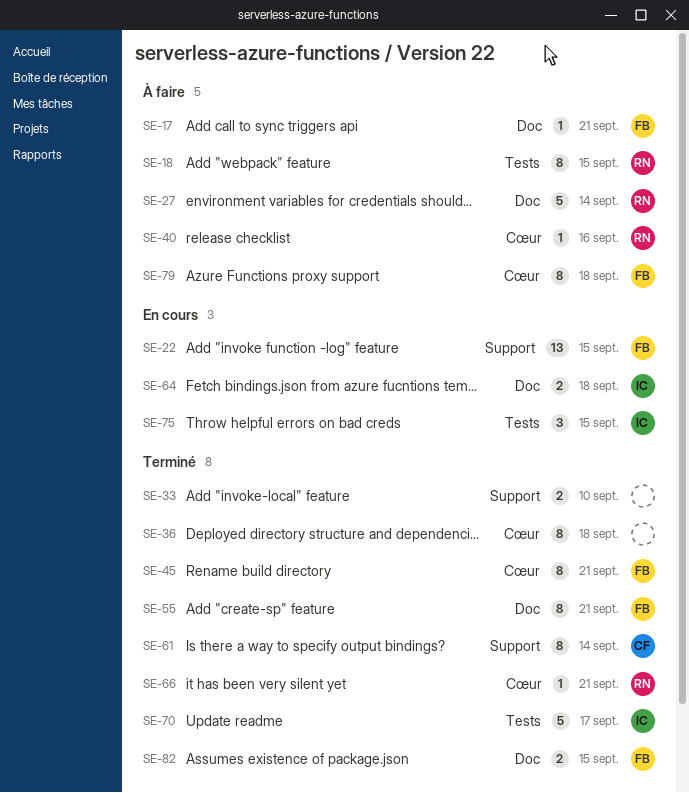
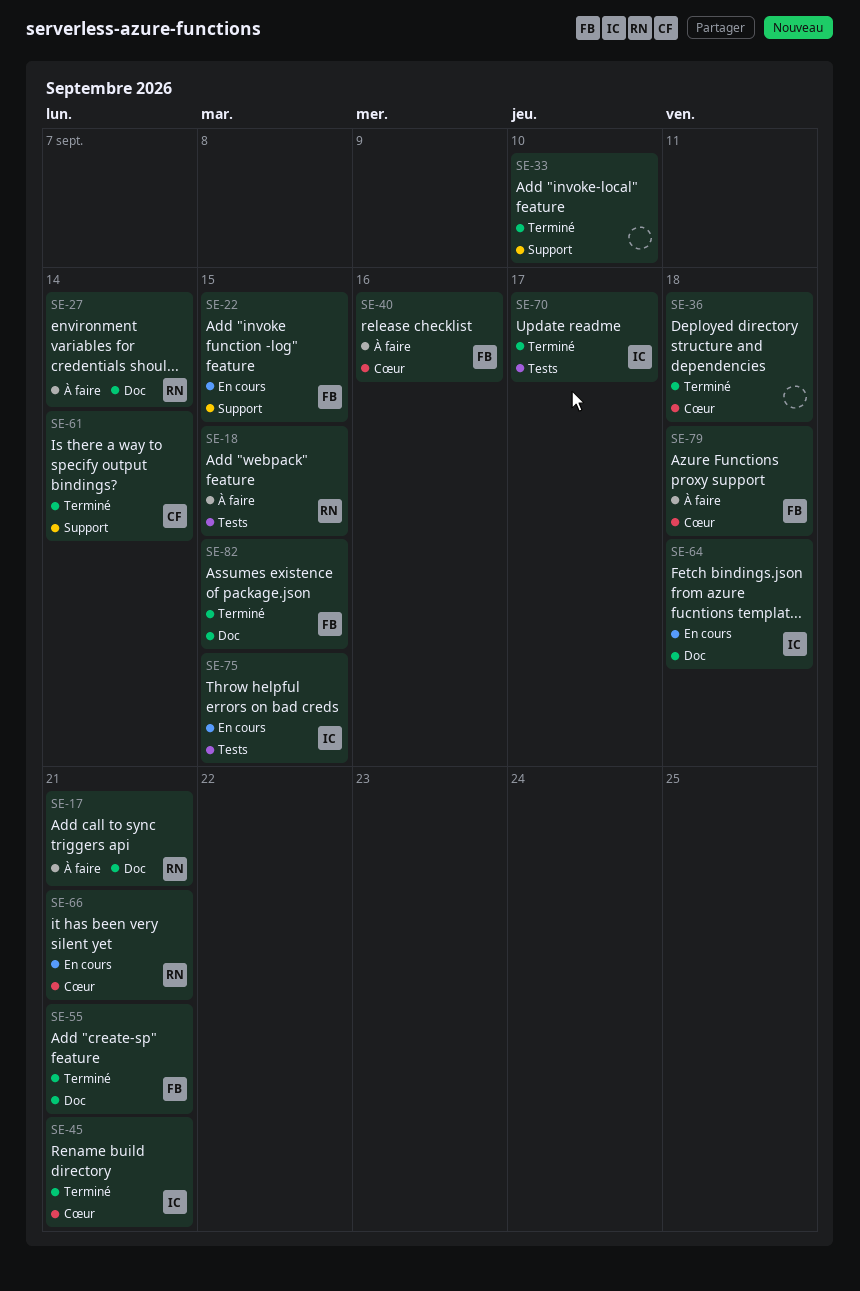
SE-17, owner: FB -> RN
SE-40, owner: RN -> FB
SE-45, owner: FB -> IC
SE-66, status: Terminé -> En cours

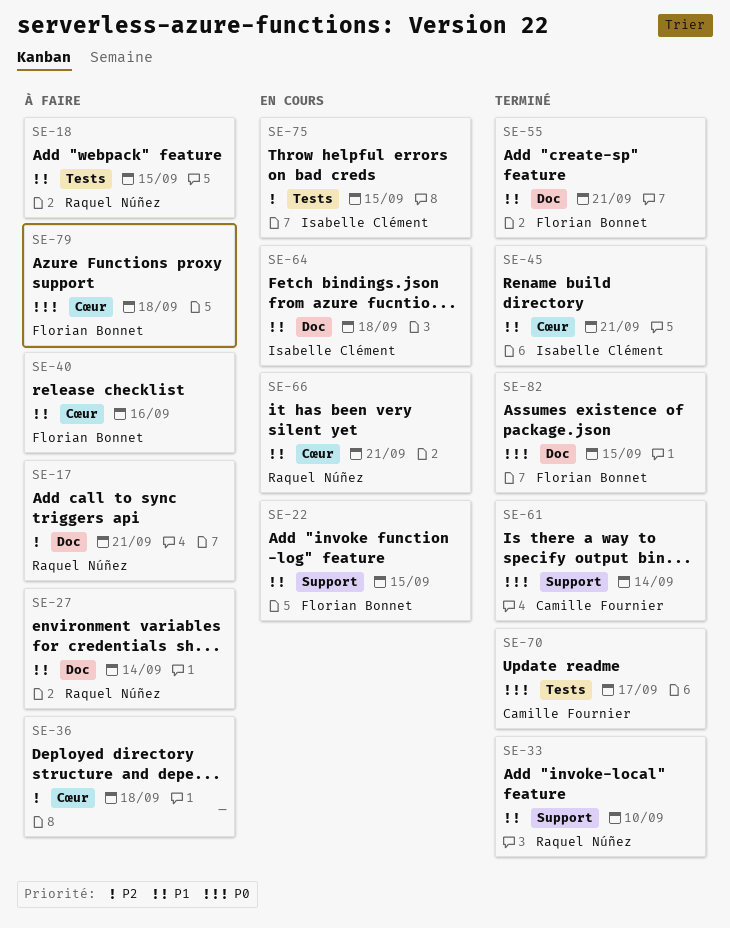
SE-33, owner: none -> Raquel Núñez
SE-36, status: Terminé -> À faire
SE-70, owner: Isabelle Clément -> Camille Fournier

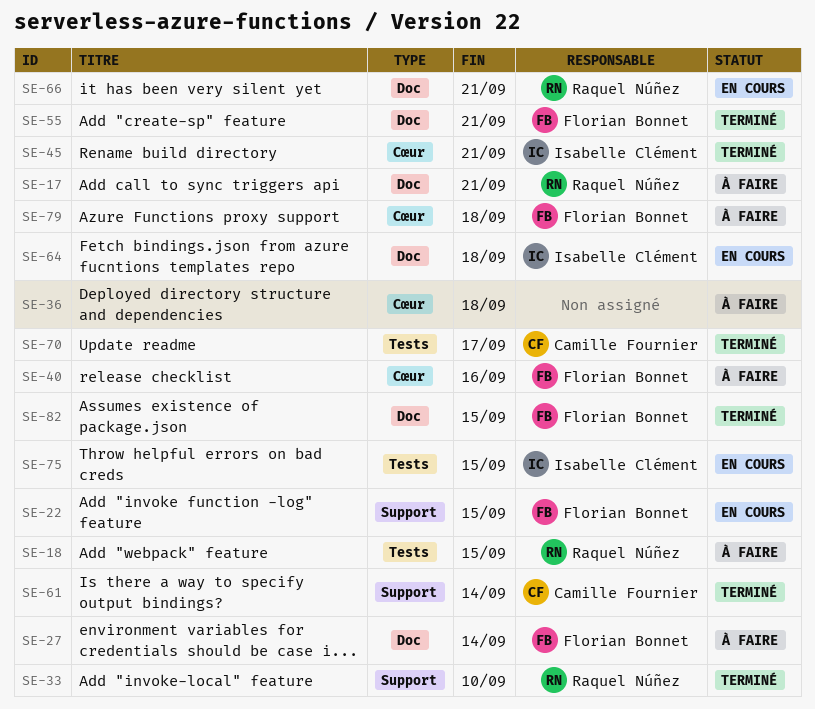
SE-27, owner: Raquel Núñez -> Florian Bonnet
SE-66, label: Cœur -> Doc

